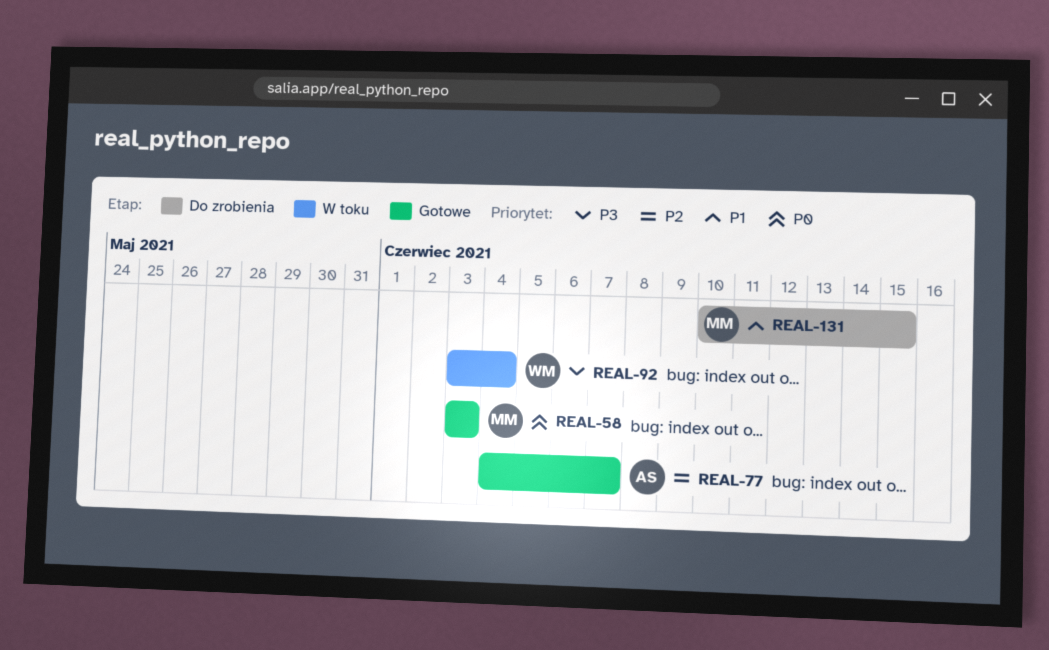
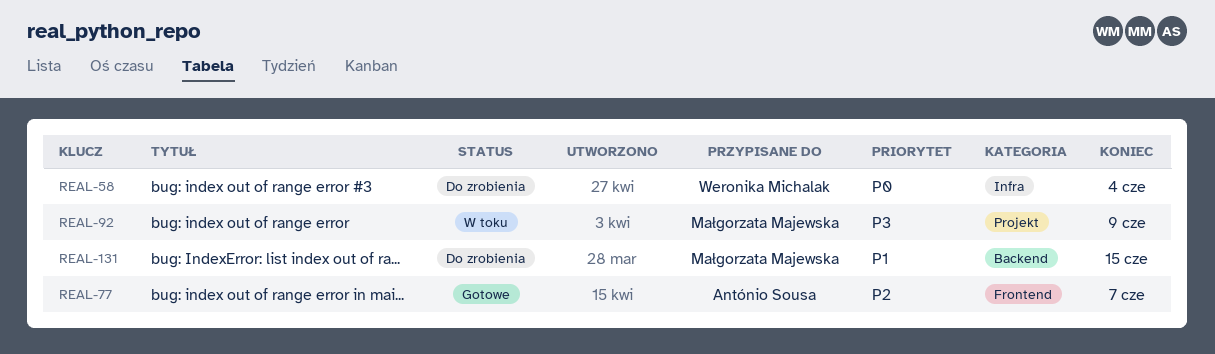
REAL-58, status: Gotowe -> Do zrobienia
REAL-58, owner: Małgorzata Majewska -> Weronika Michalak
REAL-58, due: Jun 3 -> Jun 4
REAL-92, owner: Weronika Michalak -> Małgorzata Majewska
REAL-92, due: Jun 4 -> Jun 9

